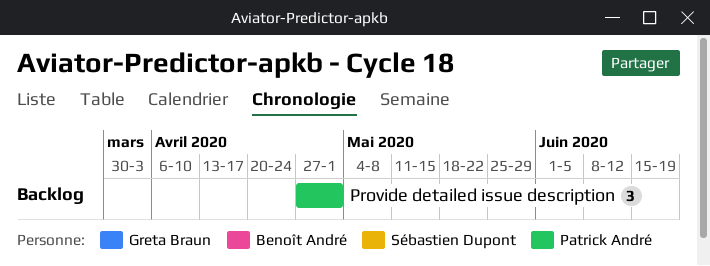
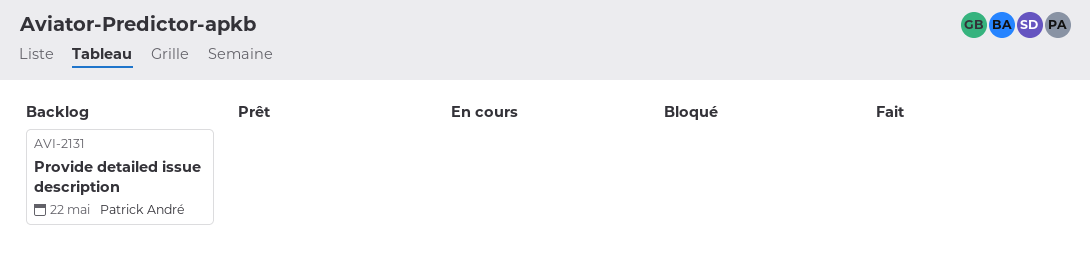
Provide detailed issue description, due: May 1 -> May 22

